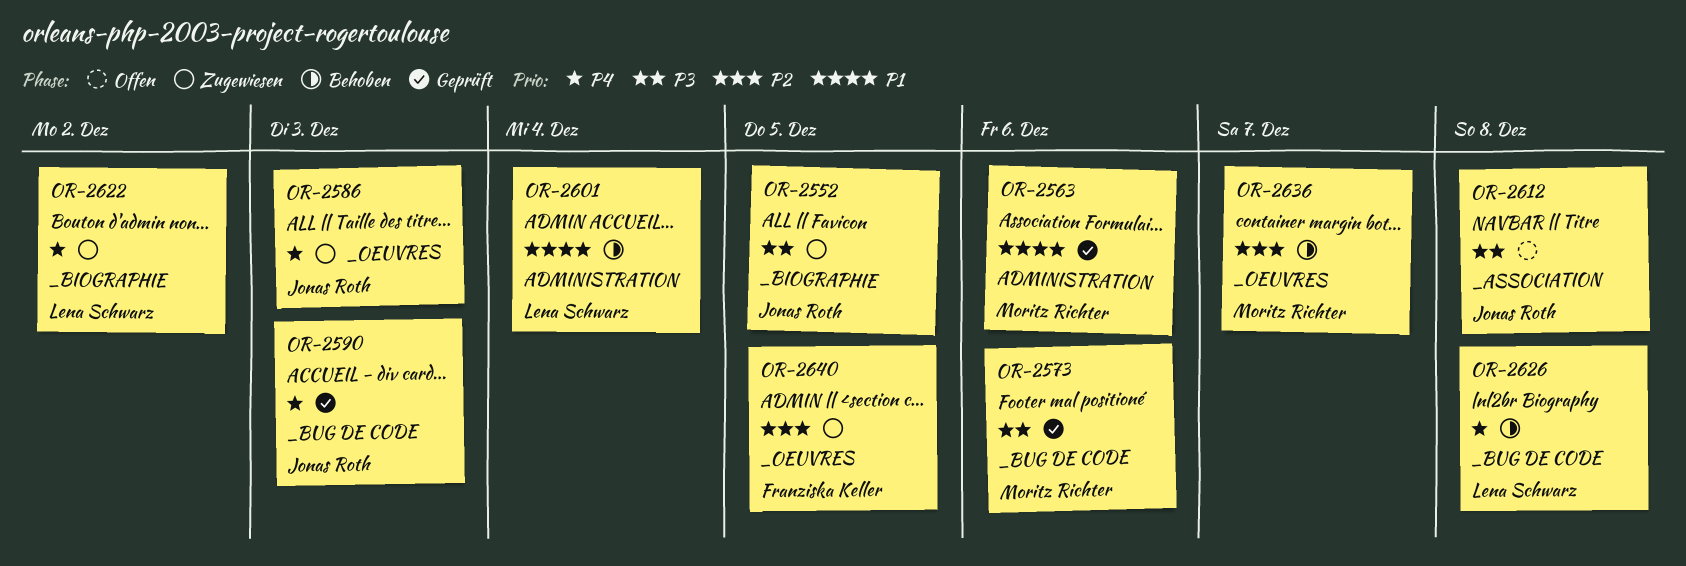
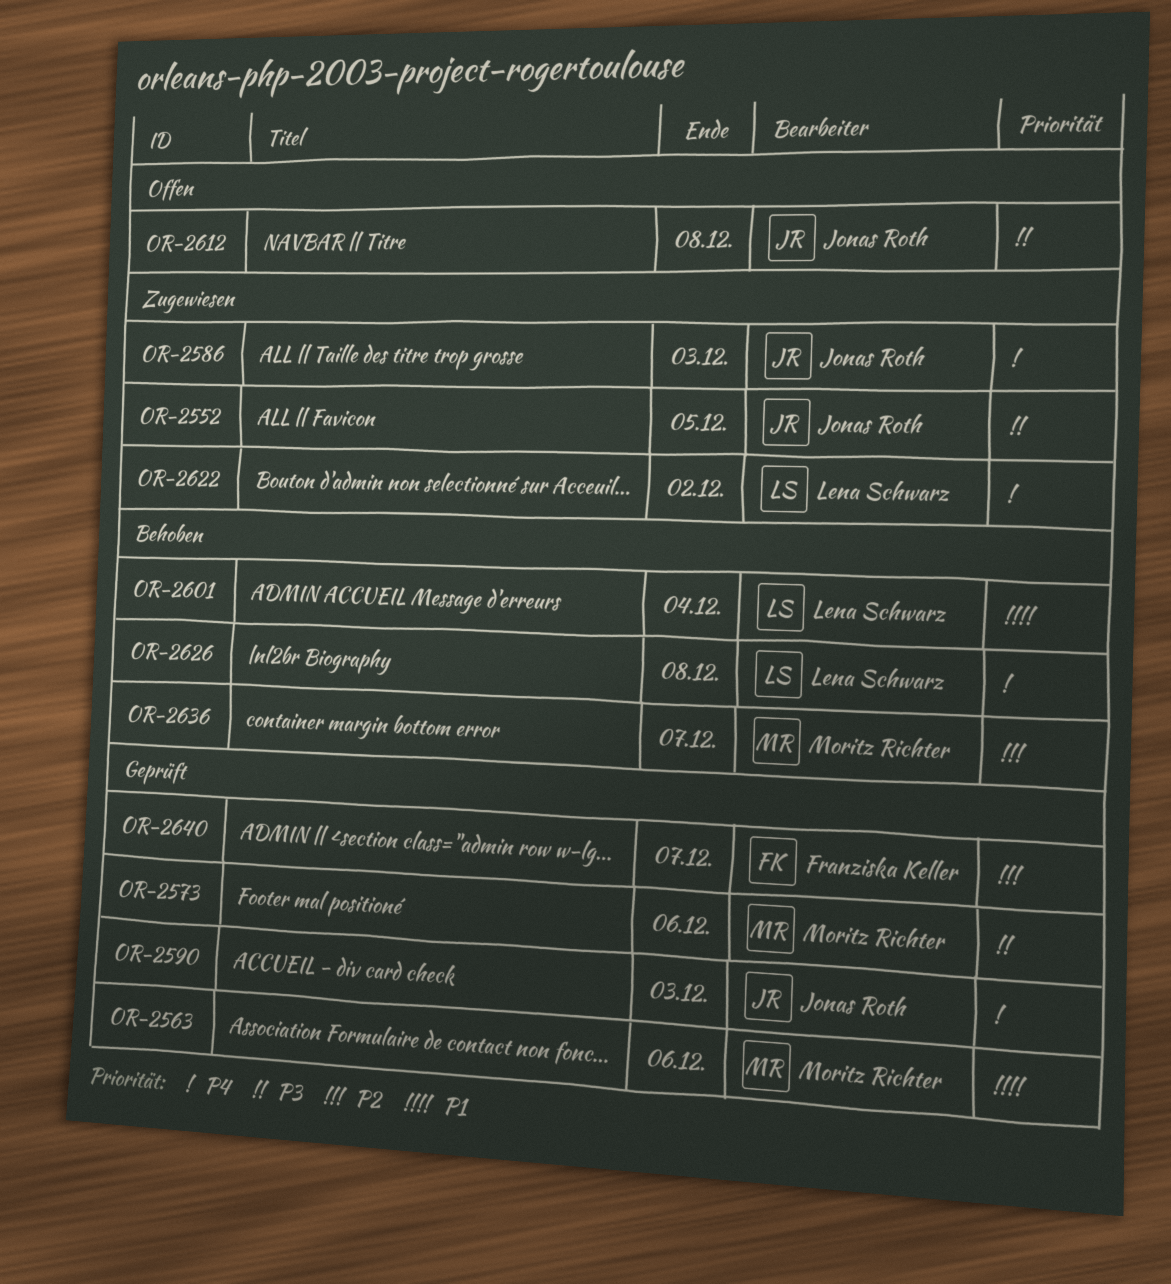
OR-2640, status: Zugewiesen -> Geprüft
OR-2640, due: Dec 5 -> Dec 7

